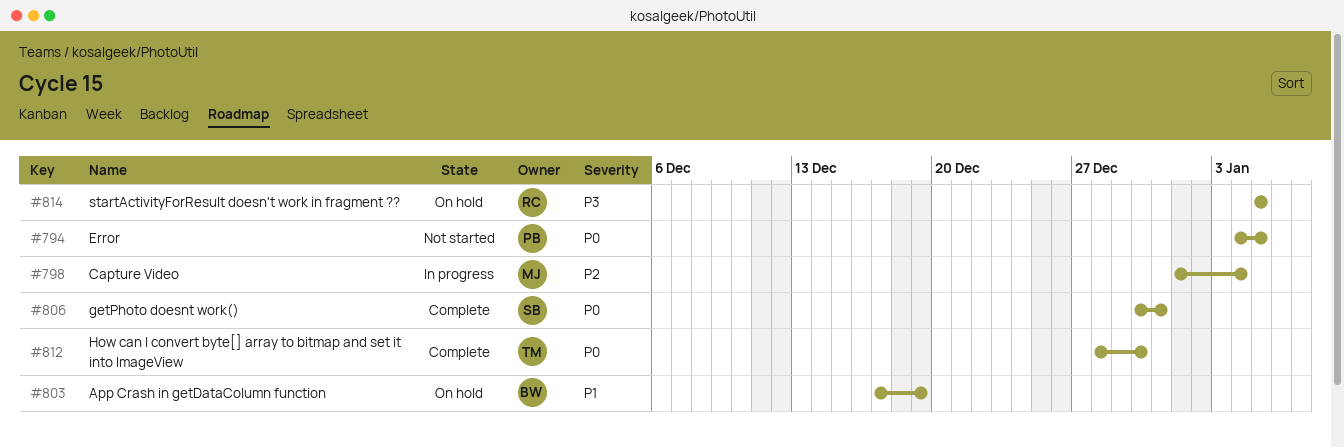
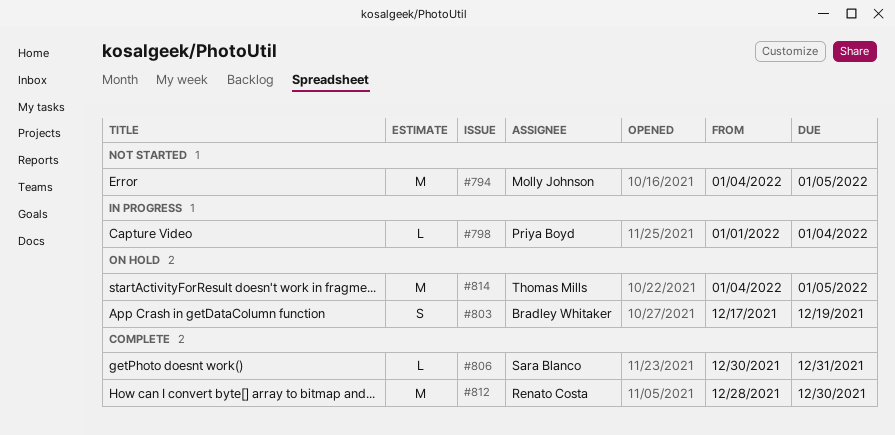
#794, owner: Priya Boyd -> Molly Johnson
#798, owner: Molly Johnson -> Priya Boyd
#812, owner: Thomas Mills -> Renato Costa
#814, owner: Renato Costa -> Thomas Mills
#814, start: Jan 5 -> Jan 4

